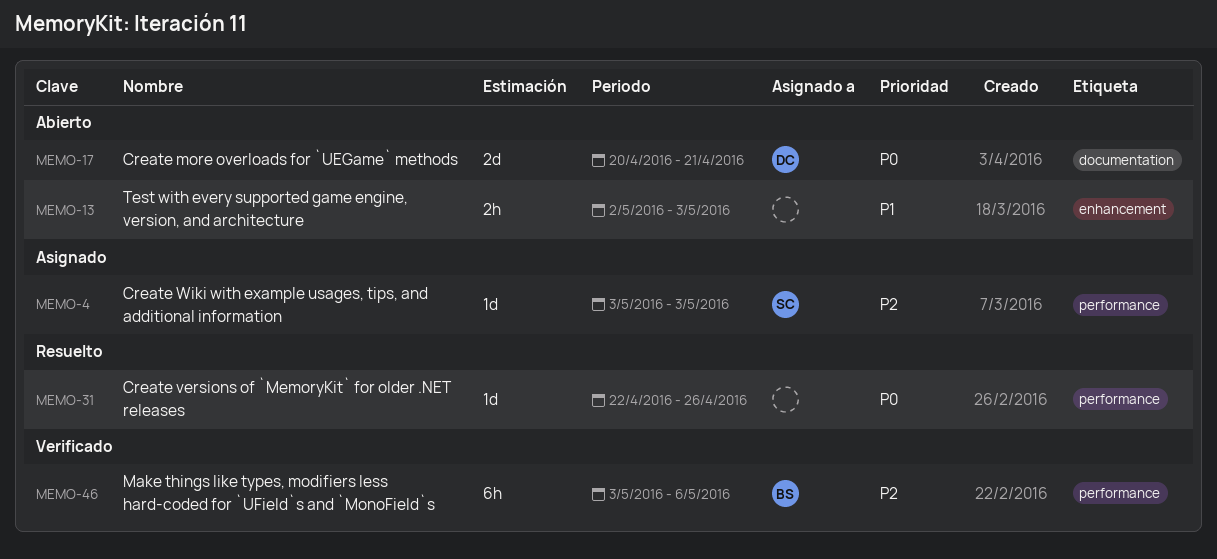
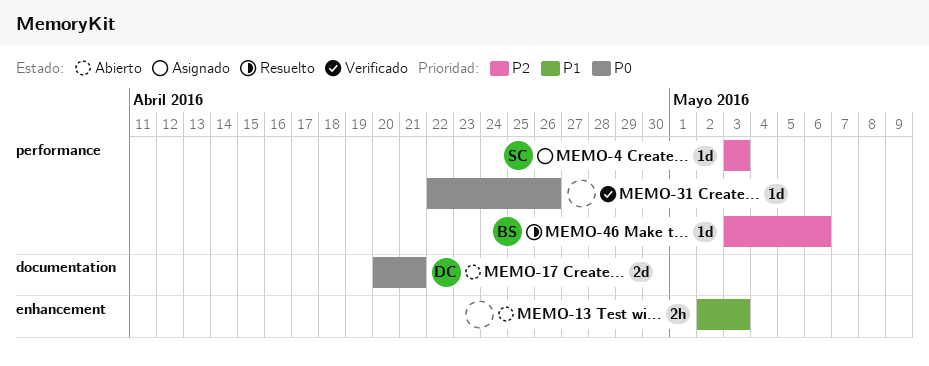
MEMO-31, status: Resuelto -> Verificado
MEMO-46, status: Verificado -> Resuelto
MEMO-46, estimate: 6h -> 1d

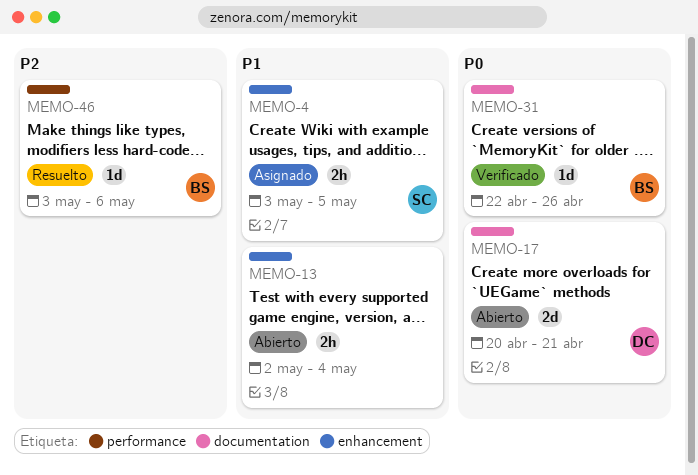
MEMO-4, priority: P2 -> P1
MEMO-4, label: performance -> enhancement
MEMO-4, estimate: 1d -> 2h
MEMO-4, due: May 3 -> May 5
MEMO-13, due: May 3 -> May 4
MEMO-31, owner: none -> BS
MEMO-31, label: performance -> documentation

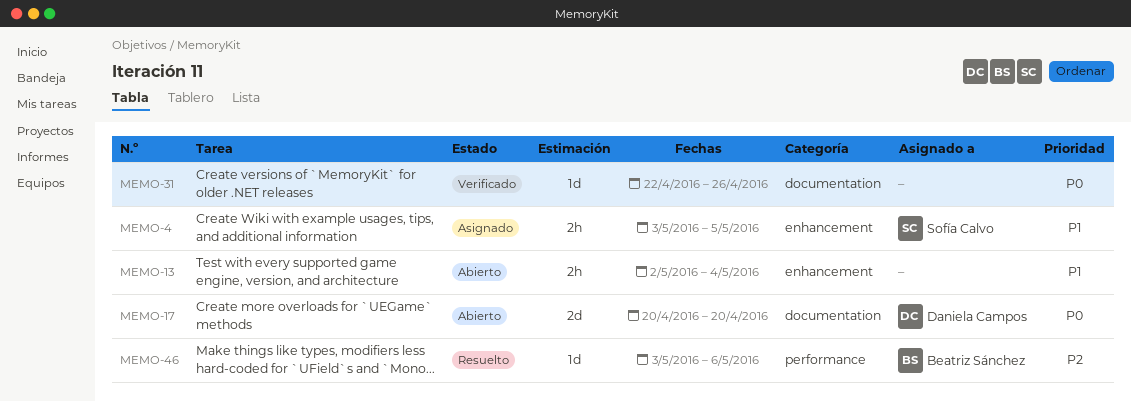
MEMO-17, due: Apr 21 -> Apr 20
MEMO-31, owner: Beatriz Sánchez -> none

